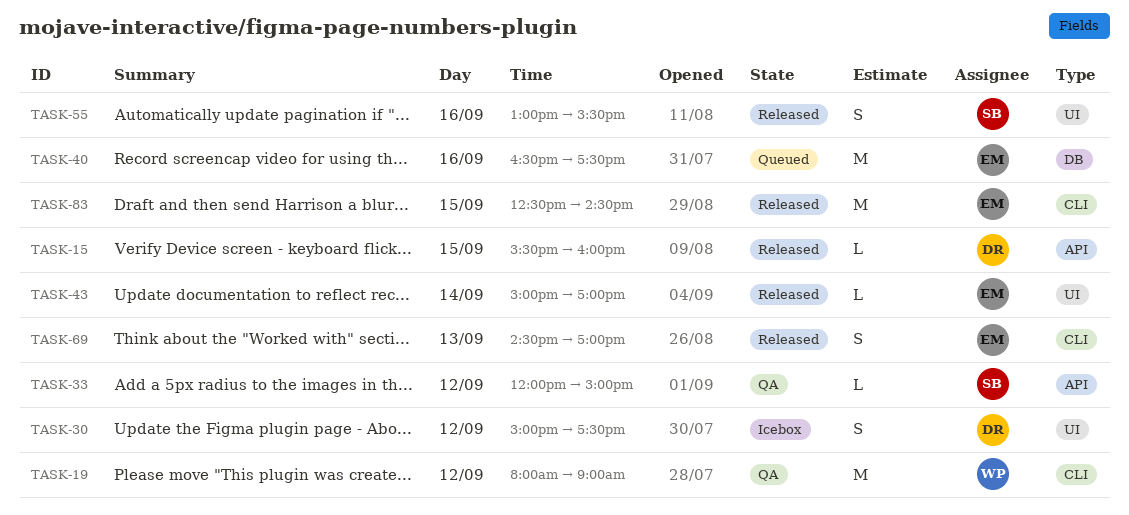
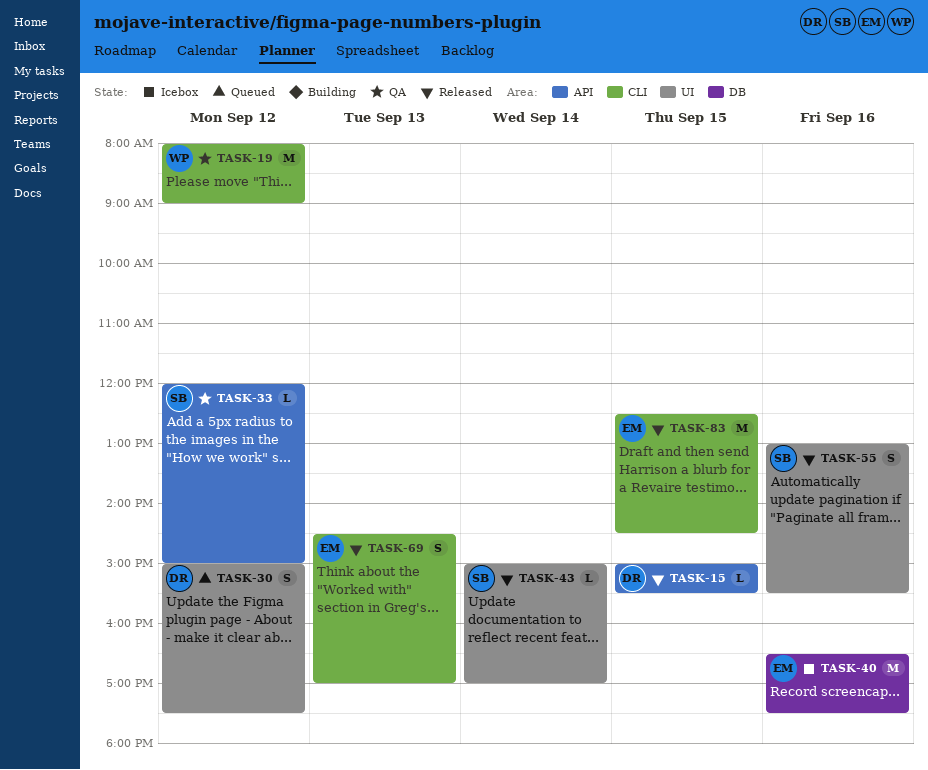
TASK-15, begins: 15:30 -> 15:00
TASK-15, ends: 16:00 -> 15:30
TASK-30, status: Icebox -> Queued
TASK-40, status: Queued -> Icebox
TASK-43, owner: EM -> SB

